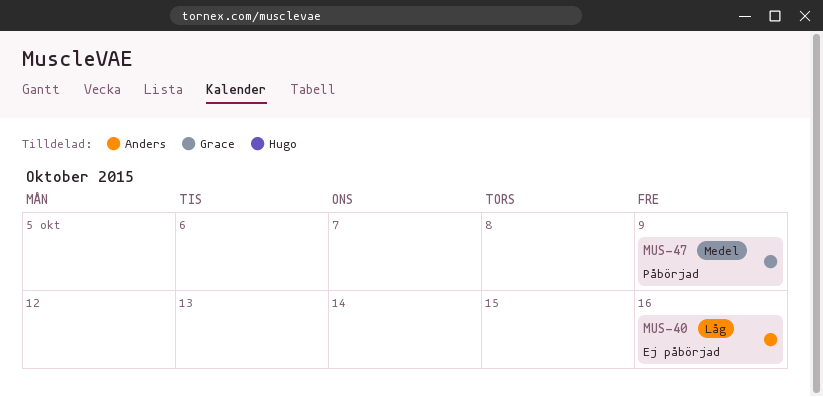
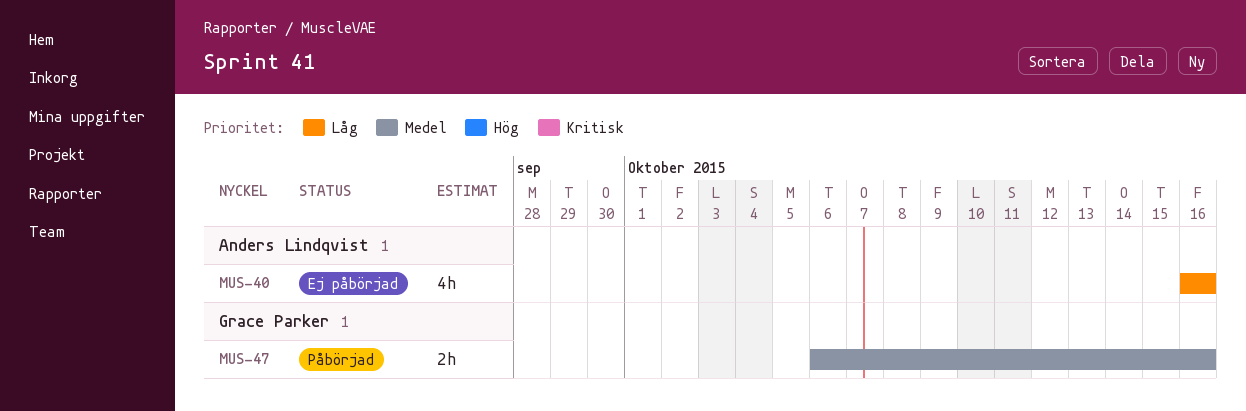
MUS-47, due: Oct 9 -> Oct 16

